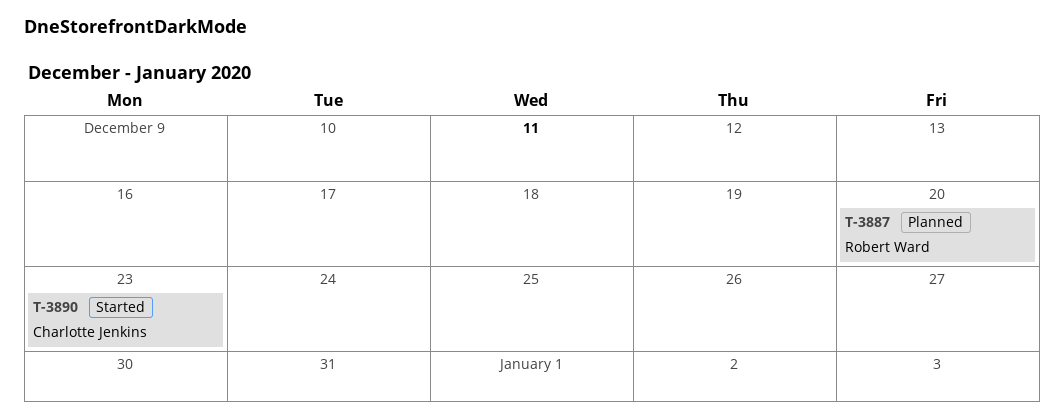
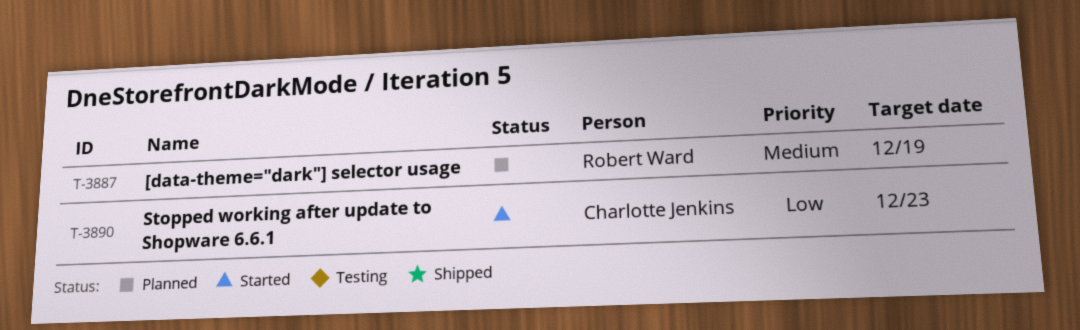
T-3887, due: Dec 20 -> Dec 19

